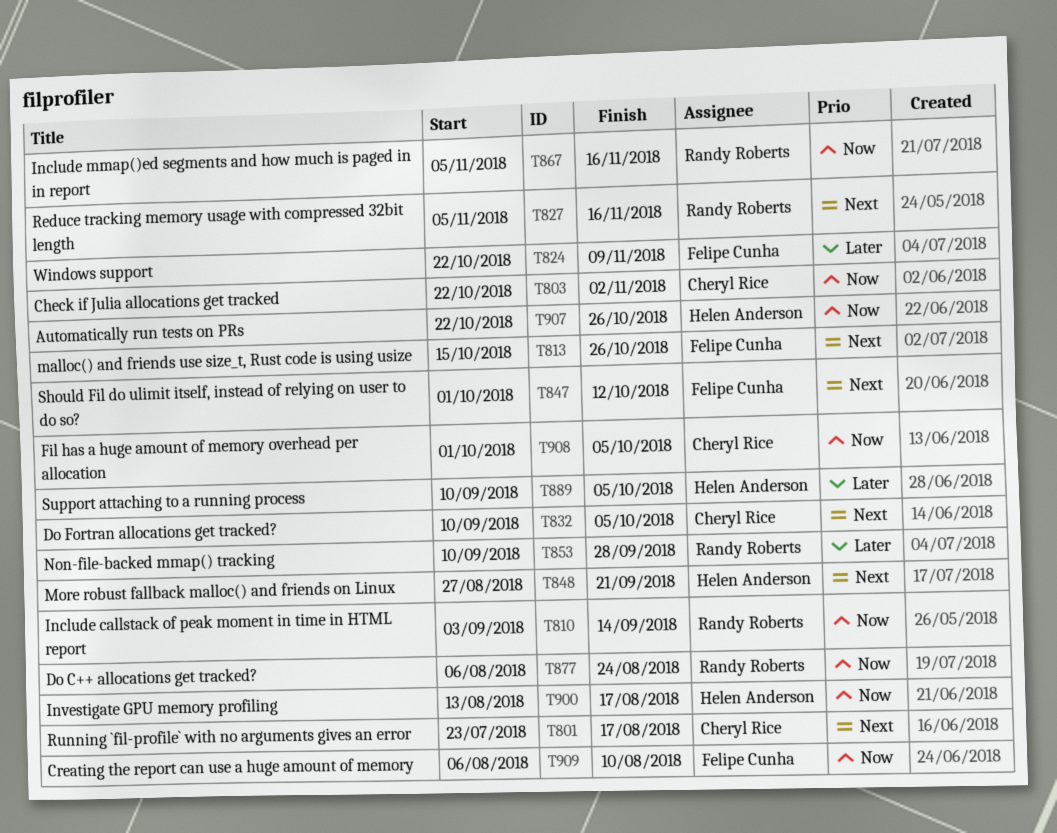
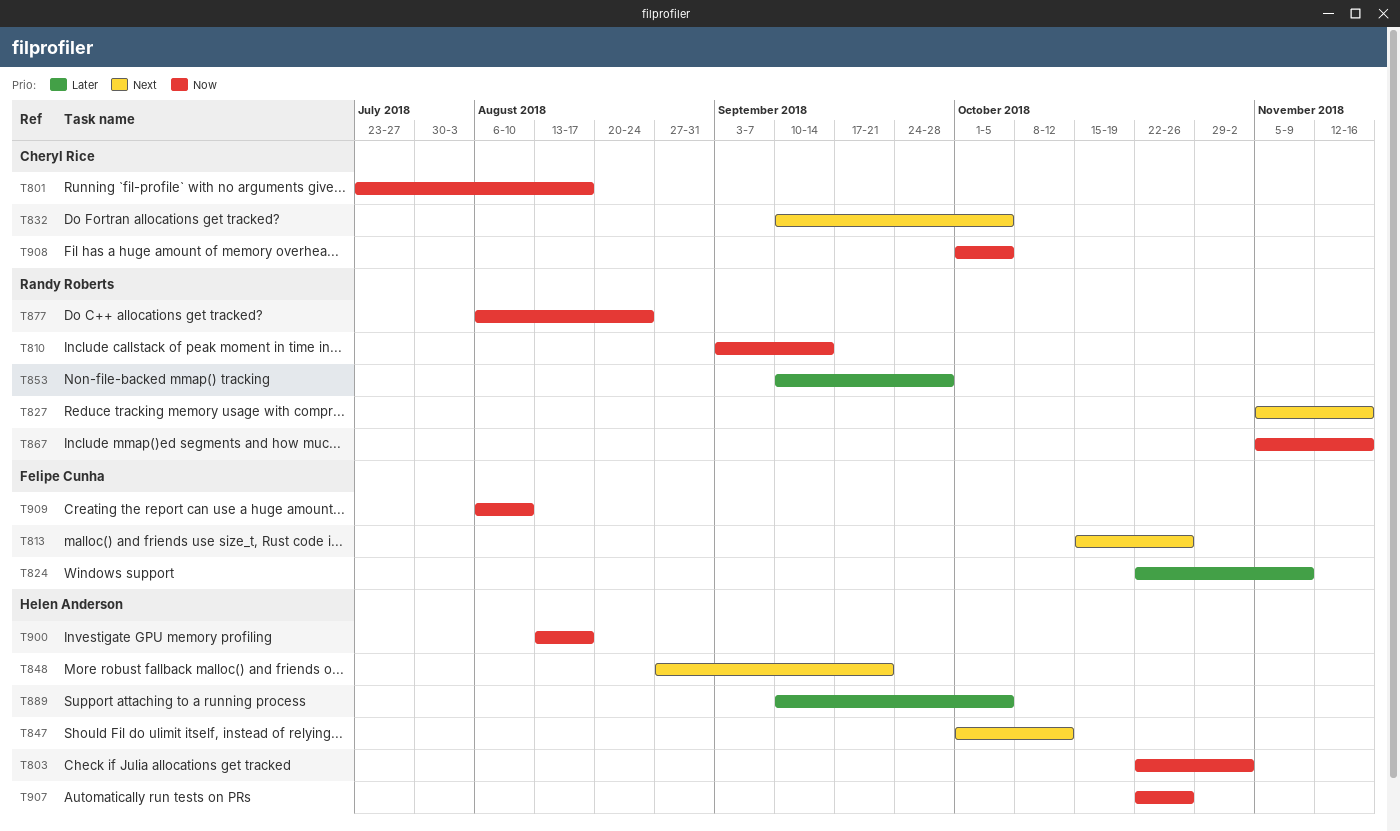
T801, priority: Next -> Now
T803, owner: Cheryl Rice -> Helen Anderson
T847, owner: Felipe Cunha -> Helen Anderson

